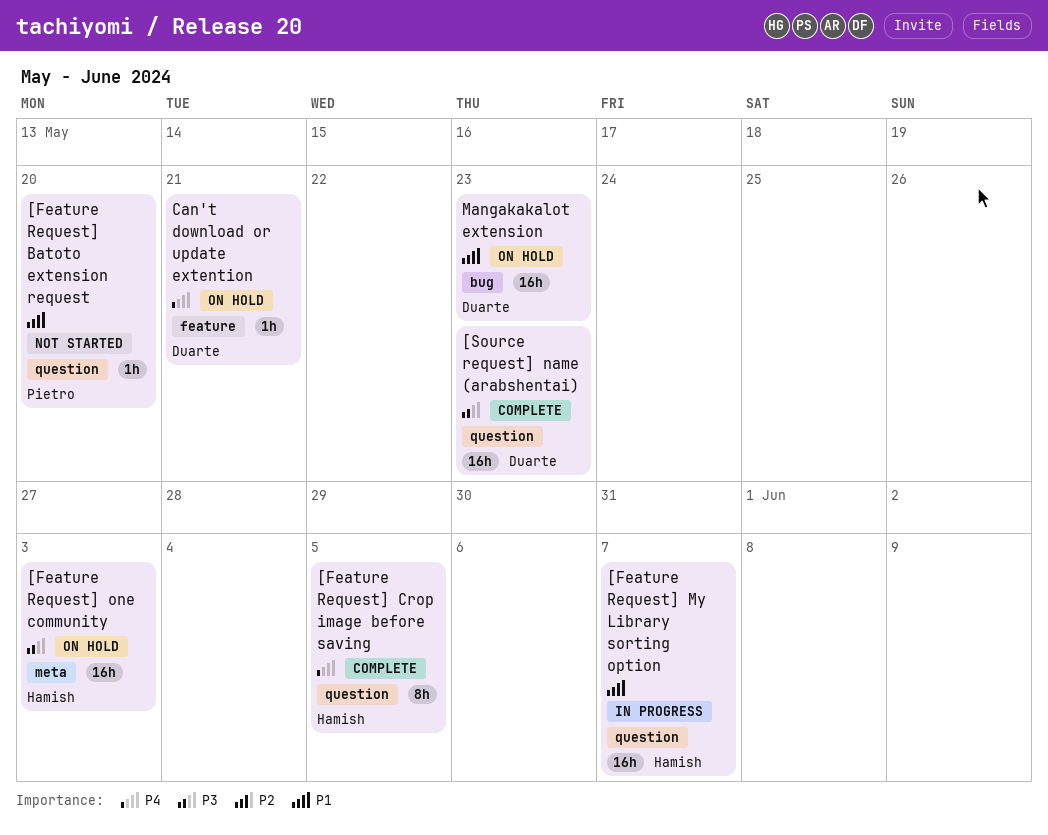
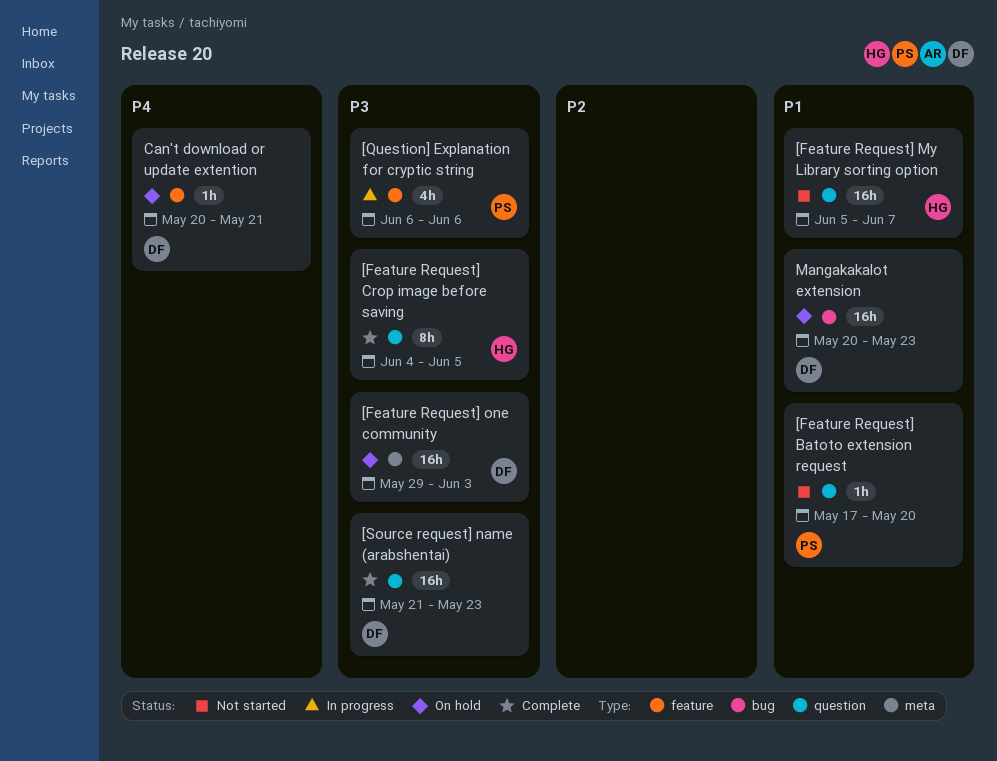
[Feature Request] Crop image before saving, priority: P4 -> P3
[Feature Request] My Library sorting option, status: In progress -> Not started
[Feature Request] one community, owner: Hamish -> Duarte
[Question] Explanation for cryptic string: none -> present

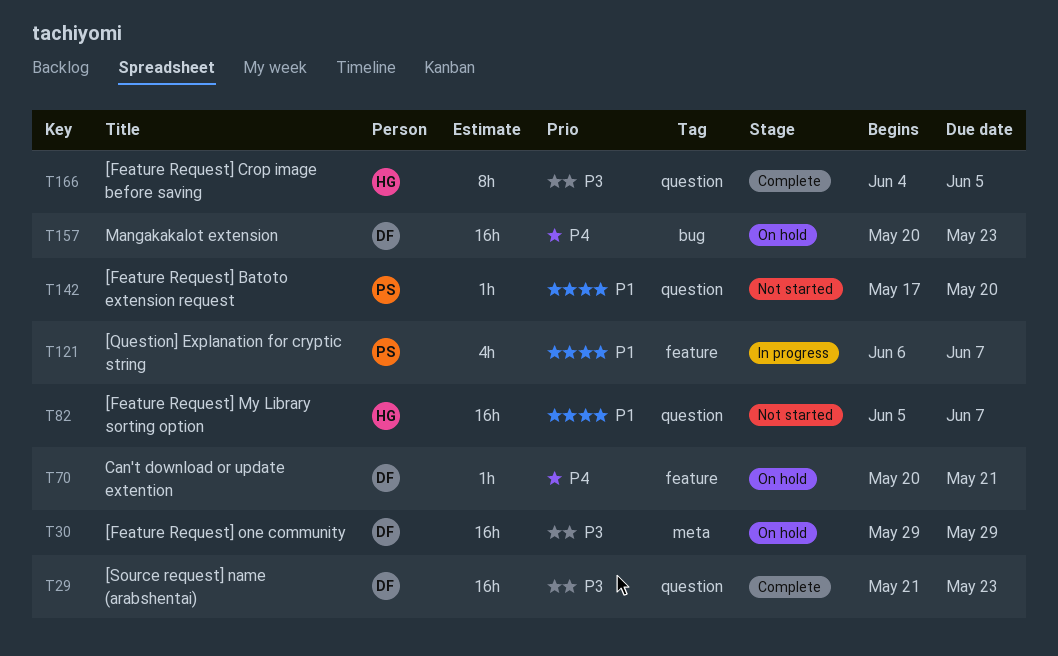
[Feature Request] one community, due: Jun 3 -> May 29
[Question] Explanation for cryptic string, priority: P3 -> P1
[Question] Explanation for cryptic string, due: Jun 6 -> Jun 7
Mangakakalot extension, priority: P1 -> P4

